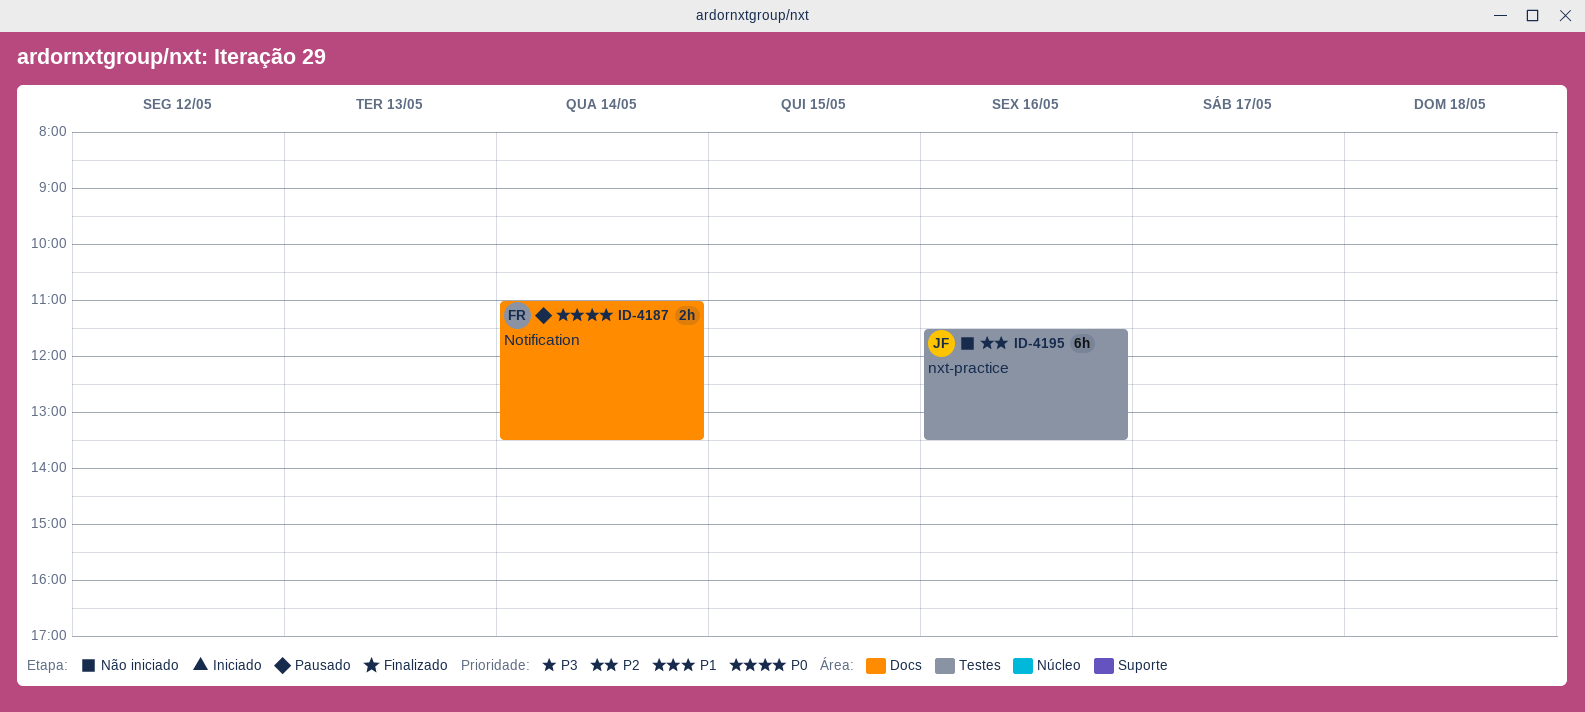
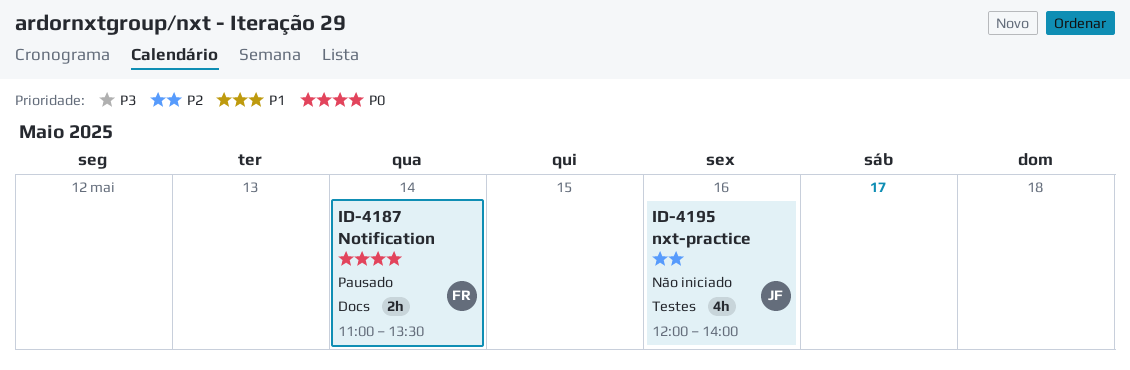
ID-4195, estimate: 6h -> 4h
ID-4195, begins: 11:30 -> 12:00
ID-4195, ends: 13:30 -> 14:00

